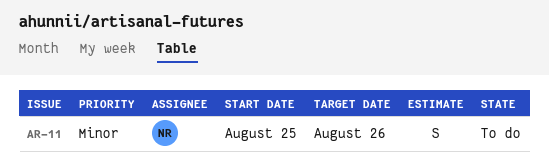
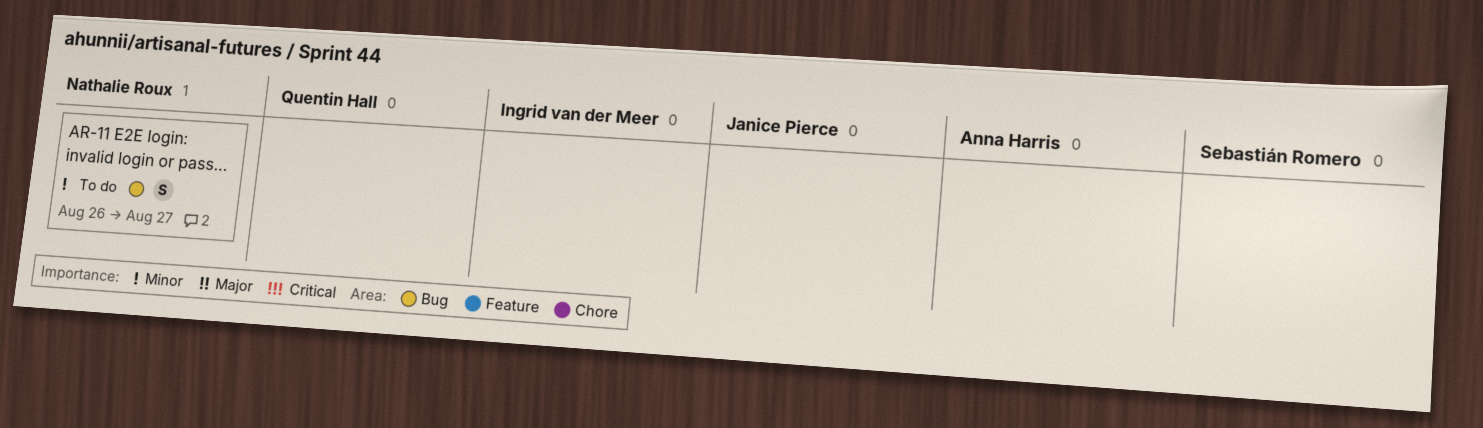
AR-11, start: Aug 25 -> Aug 26
AR-11, due: Aug 26 -> Aug 27

